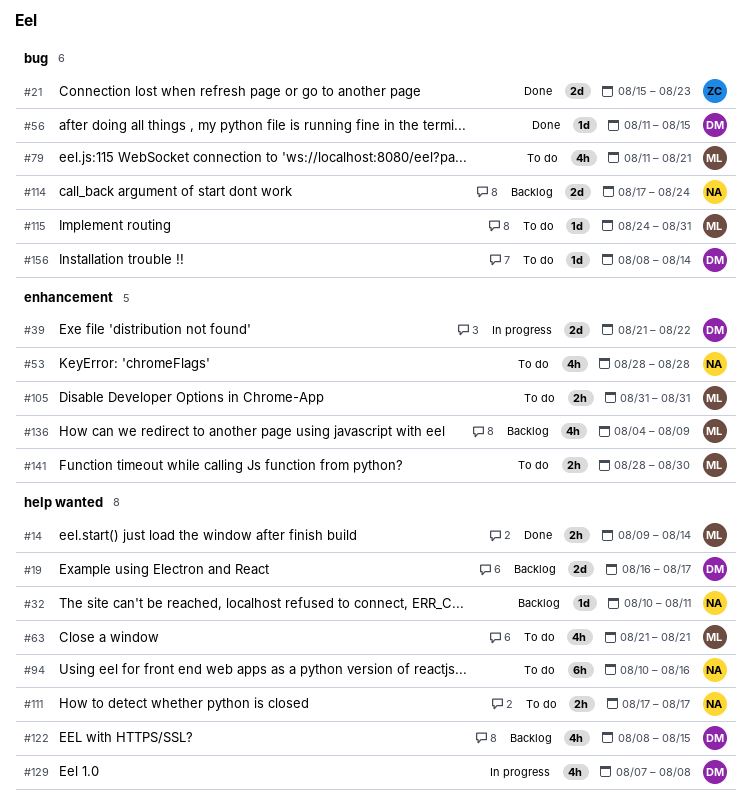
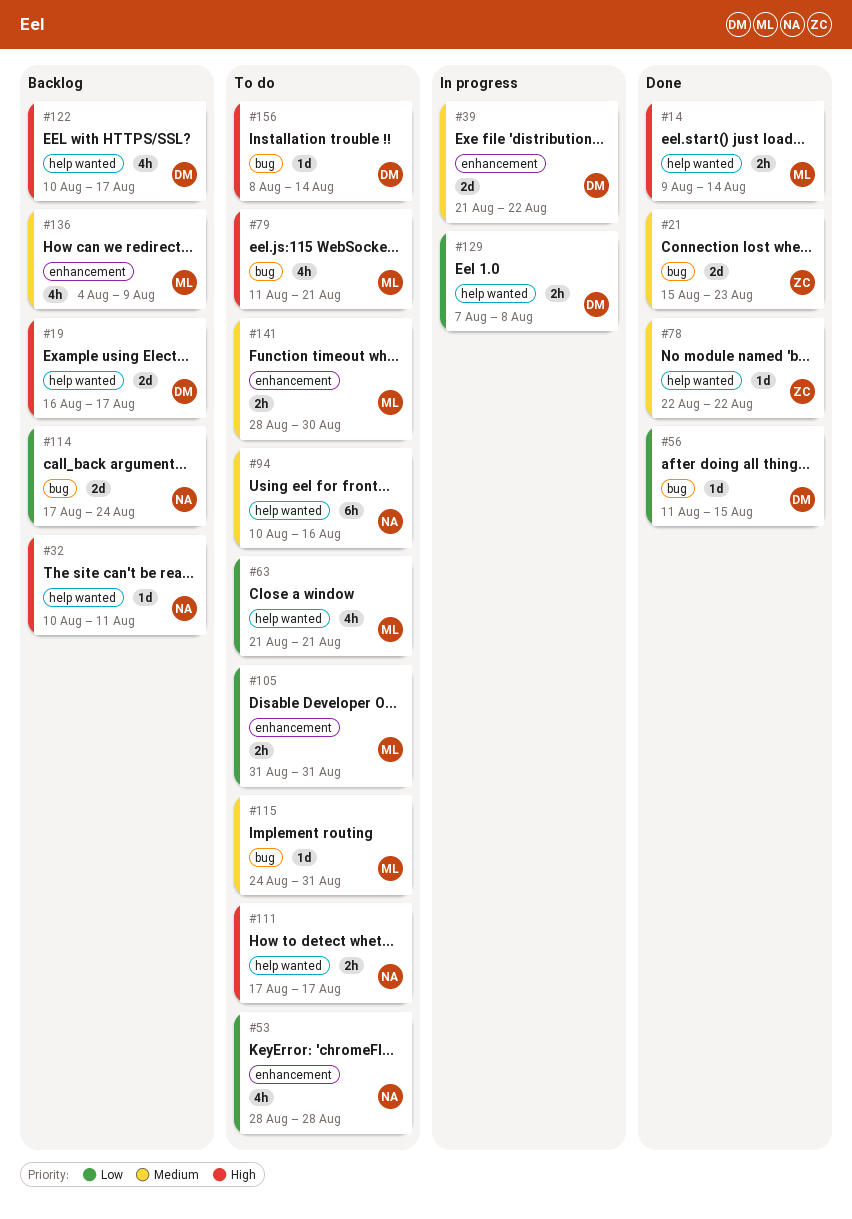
#78: none -> present
#122, start: Aug 8 -> Aug 10
#122, due: Aug 15 -> Aug 17
#129, estimate: 4h -> 2h

